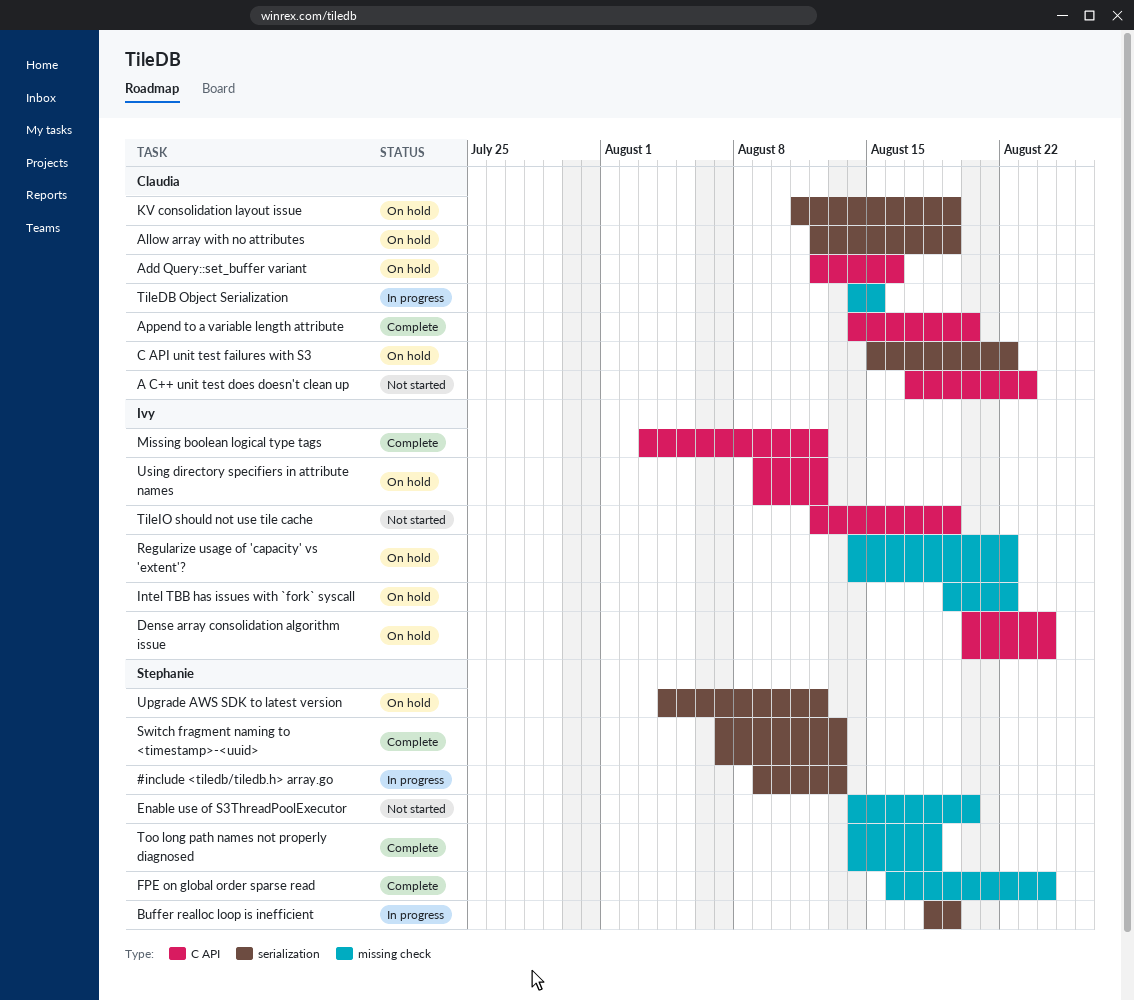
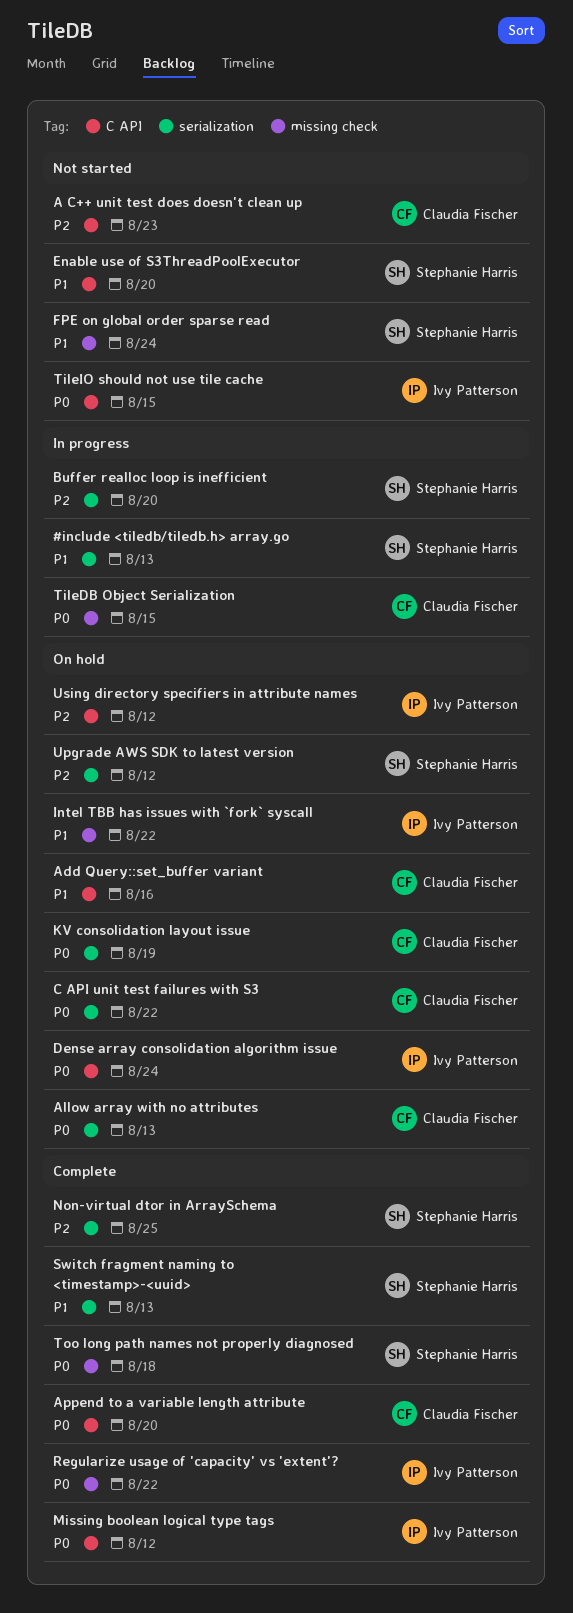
Allow array with no attributes, due: Aug 19 -> Aug 13
Buffer realloc loop is inefficient, due: Aug 19 -> Aug 20
Enable use of S3ThreadPoolExecutor, label: missing check -> C API
FPE on global order sparse read, status: Complete -> Not started
Non-virtual dtor in ArraySchema: none -> present
Regularize usage of 'capacity' vs 'extent'?, status: On hold -> Complete
TileIO should not use tile cache, due: Aug 19 -> Aug 15

